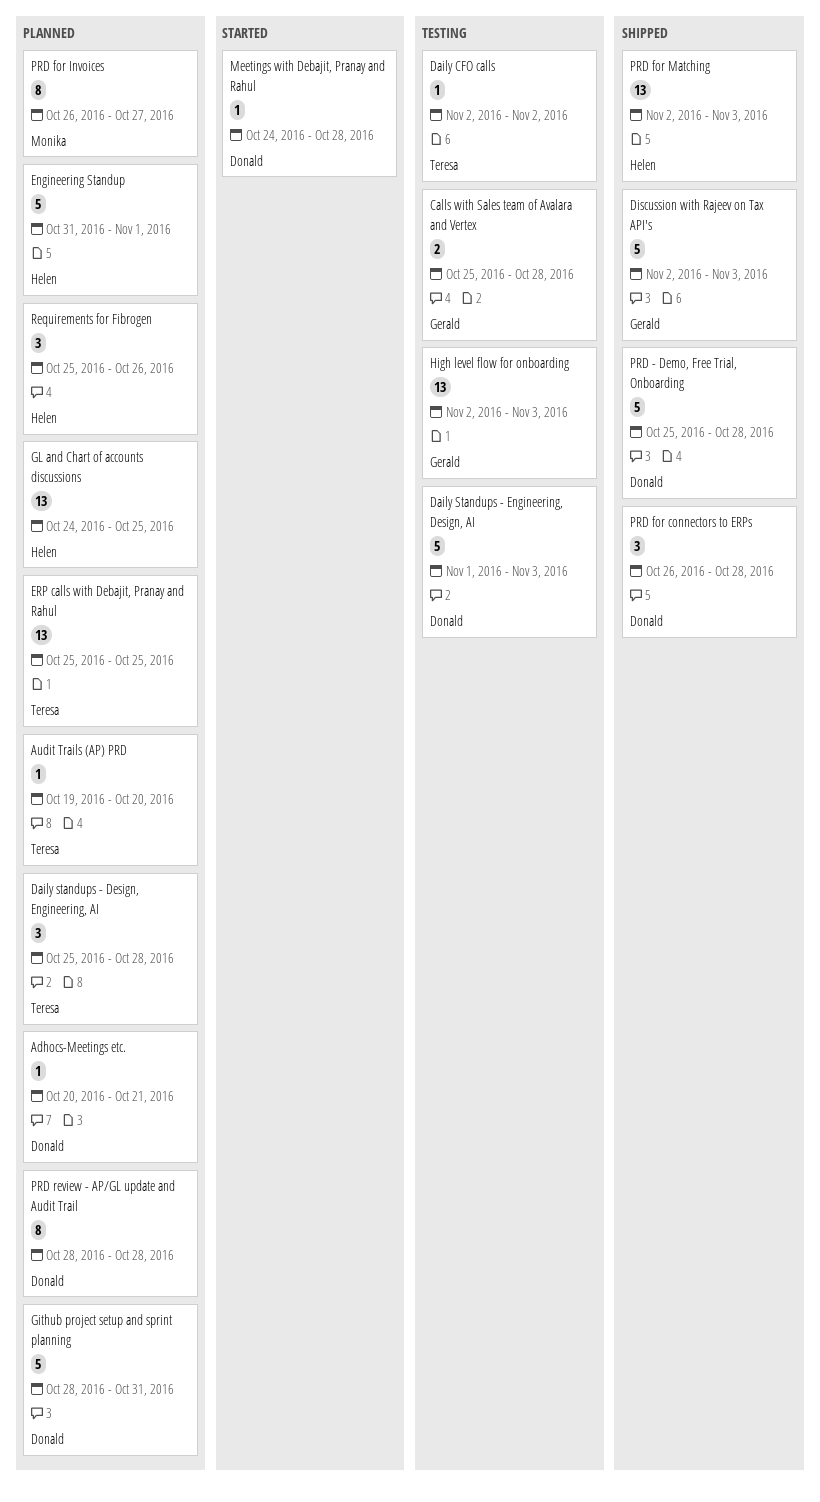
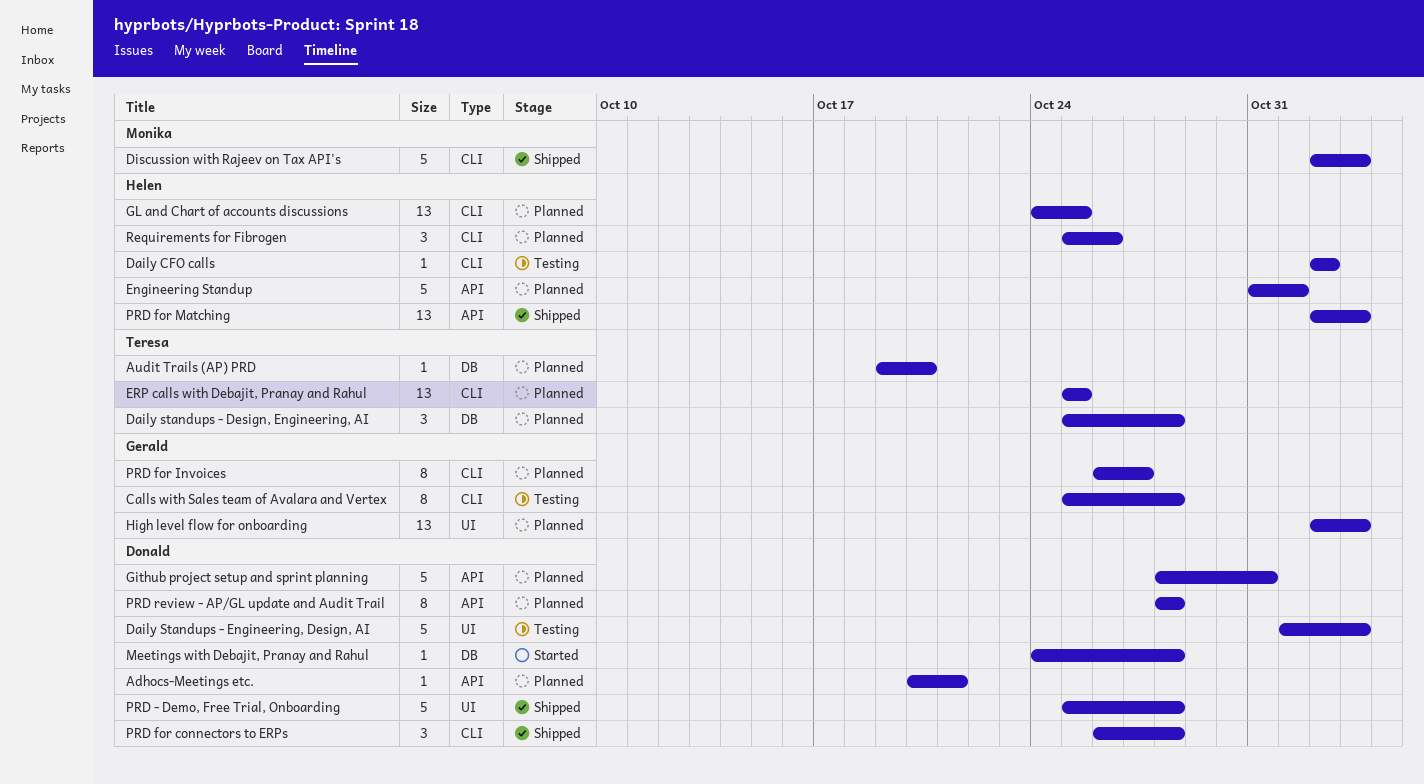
Calls with Sales team of Avalara and Vertex, estimate: 2 -> 8
Daily CFO calls, owner: Teresa -> Helen
Discussion with Rajeev on Tax API's, owner: Gerald -> Monika
High level flow for onboarding, status: Testing -> Planned
PRD for Invoices, owner: Monika -> Gerald

